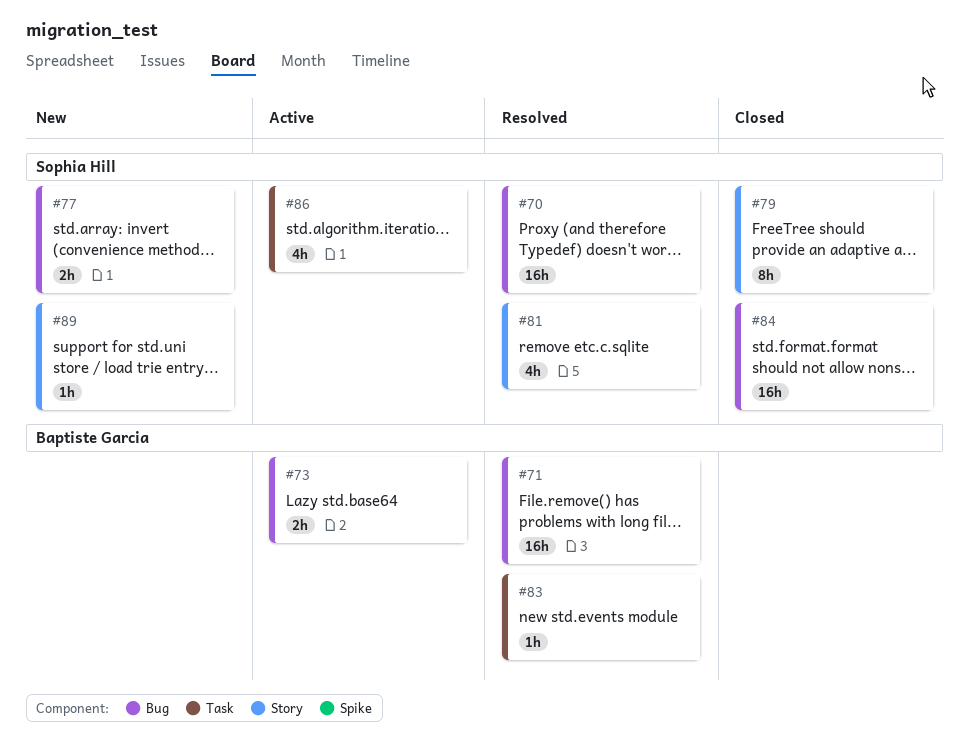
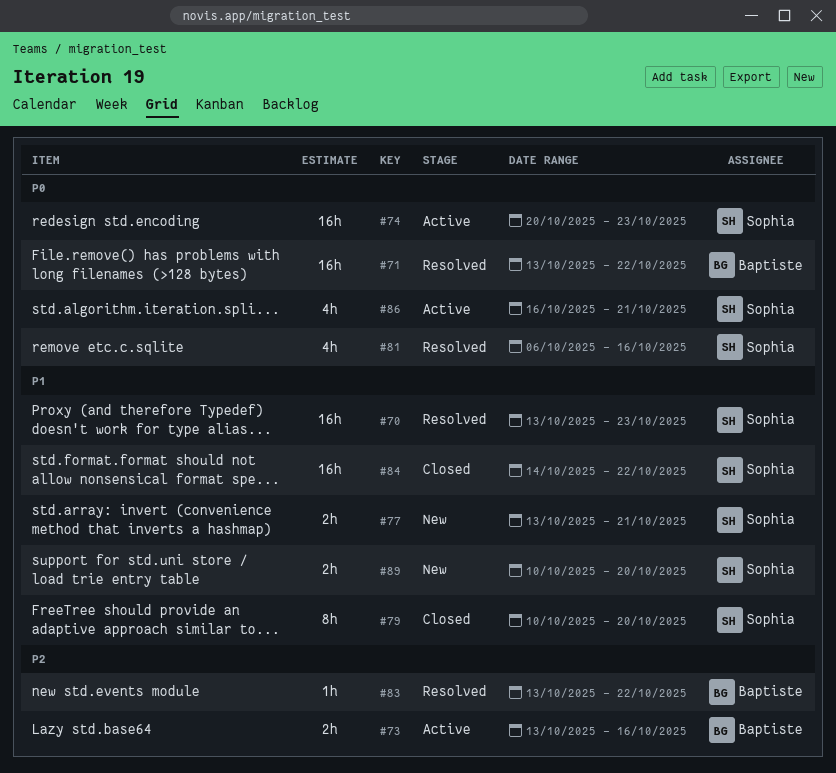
#74: none -> present
#89, estimate: 1h -> 2h

